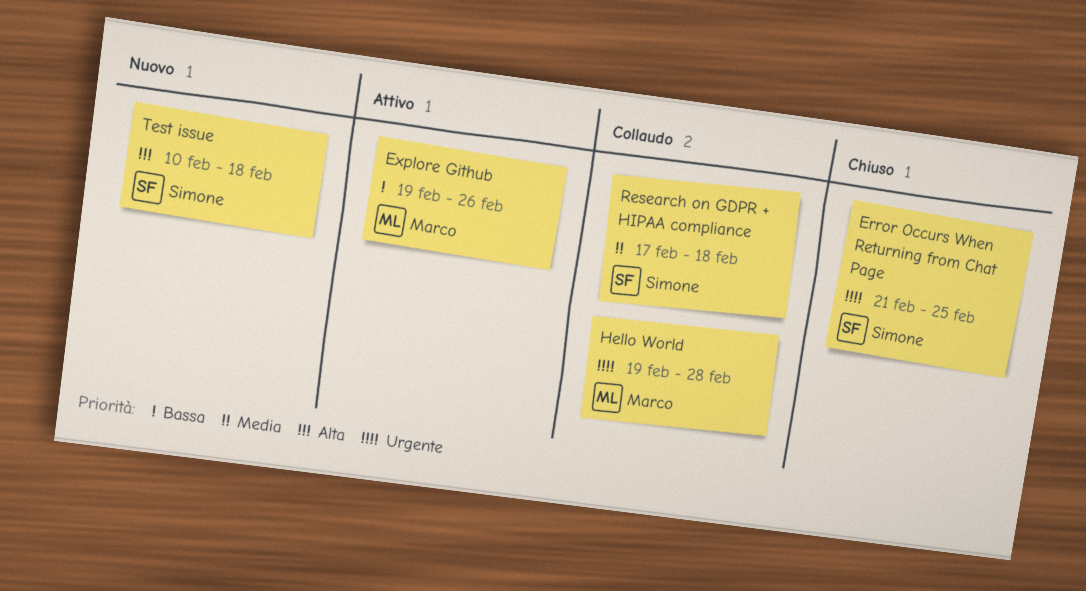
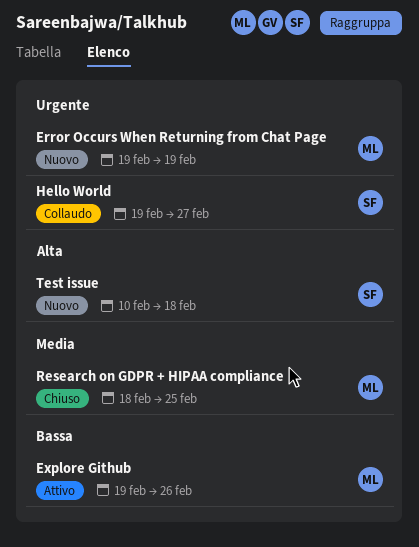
Error Occurs When Returning from Chat Page, status: Chiuso -> Nuovo
Error Occurs When Returning from Chat Page, owner: Simone -> Marco
Error Occurs When Returning from Chat Page, start: Feb 21 -> Feb 19
Error Occurs When Returning from Chat Page, due: Feb 25 -> Feb 19
Hello World, owner: Marco -> Simone
Hello World, due: Feb 28 -> Feb 27
Research on GDPR + HIPAA compliance, status: Collaudo -> Chiuso
Research on GDPR + HIPAA compliance, owner: Simone -> Marco
Research on GDPR + HIPAA compliance, start: Feb 17 -> Feb 18
Research on GDPR + HIPAA compliance, due: Feb 18 -> Feb 25

